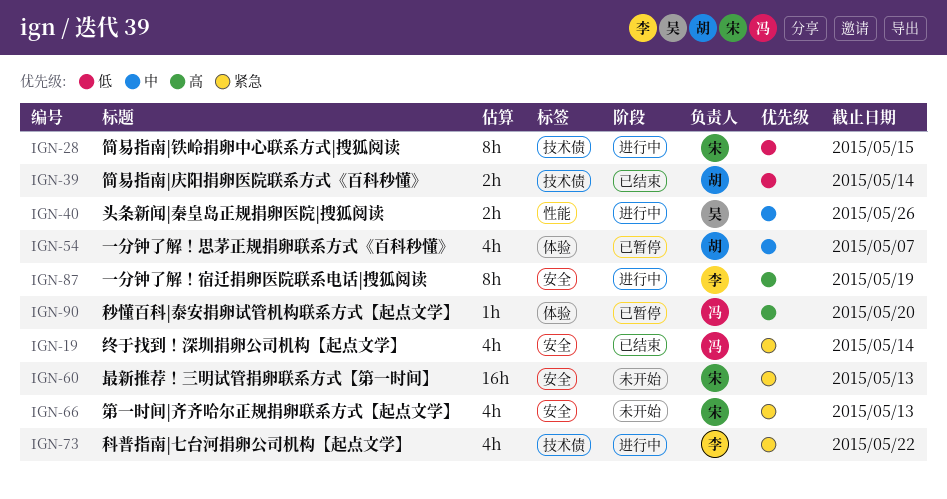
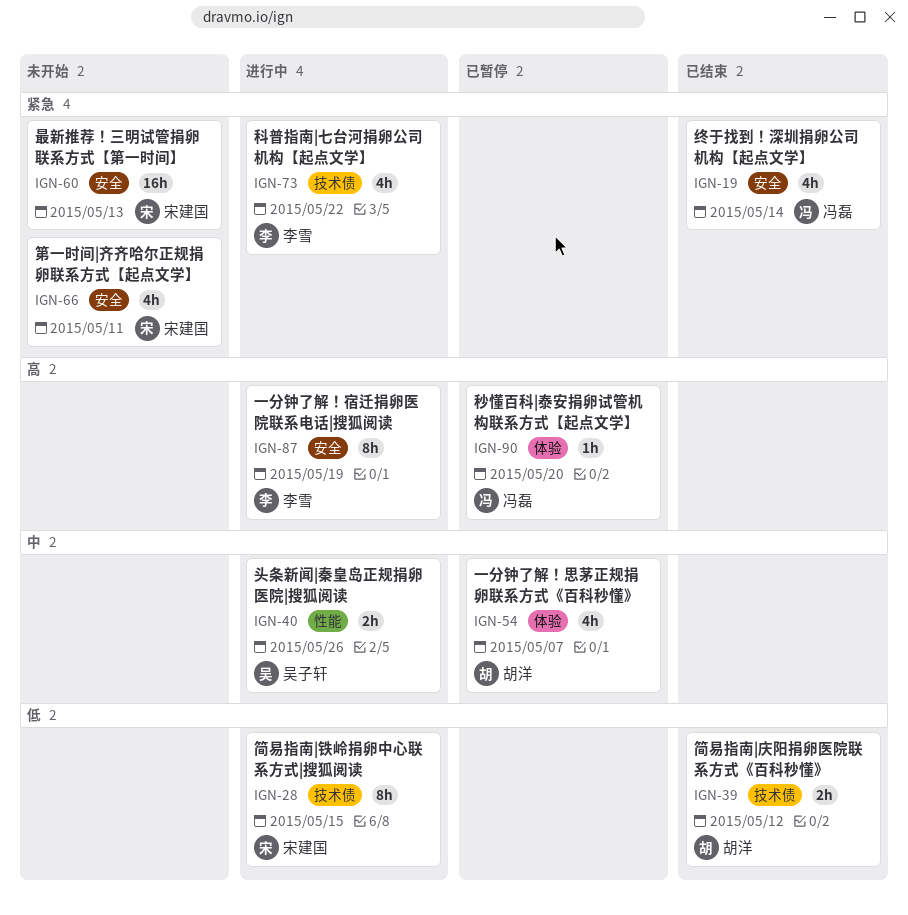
IGN-39, due: May 14 -> May 12
IGN-66, due: May 13 -> May 11

